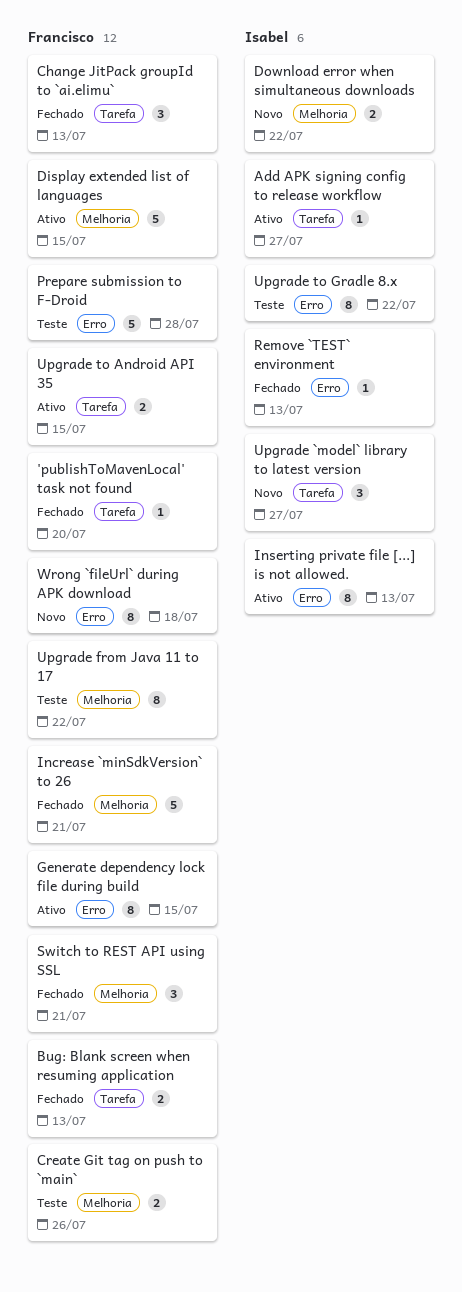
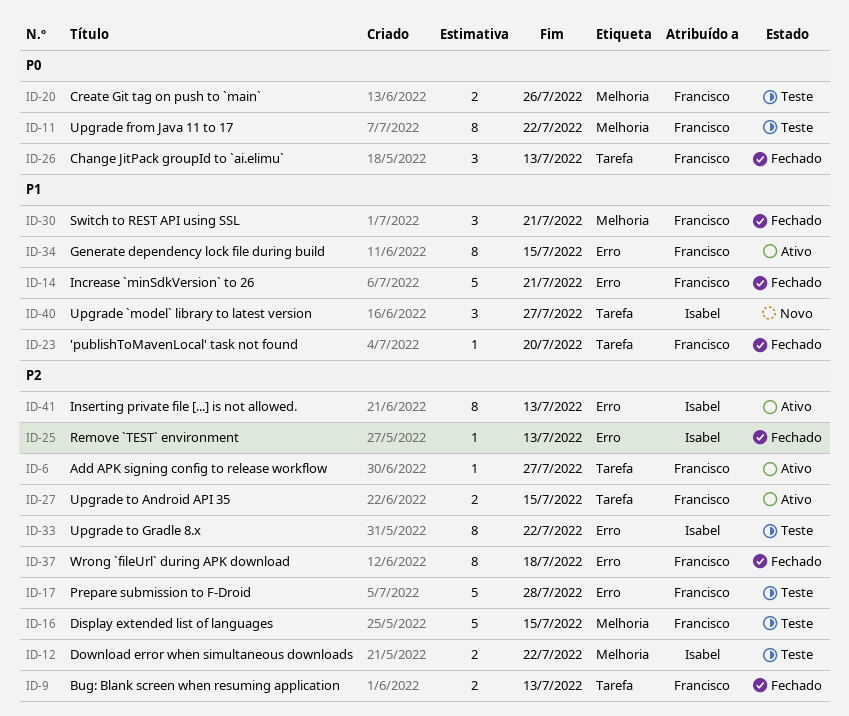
Add APK signing config to release workflow, owner: Isabel -> Francisco
Display extended list of languages, status: Ativo -> Teste
Download error when simultaneous downloads, status: Novo -> Teste
Increase `minSdkVersion` to 26, label: Melhoria -> Erro
Wrong `fileUrl` during APK download, status: Novo -> Fechado

